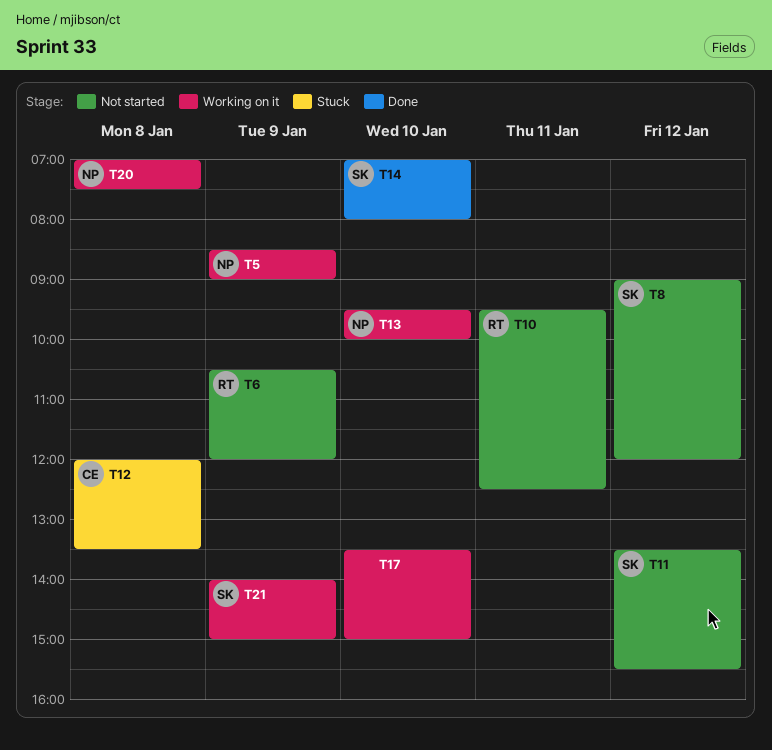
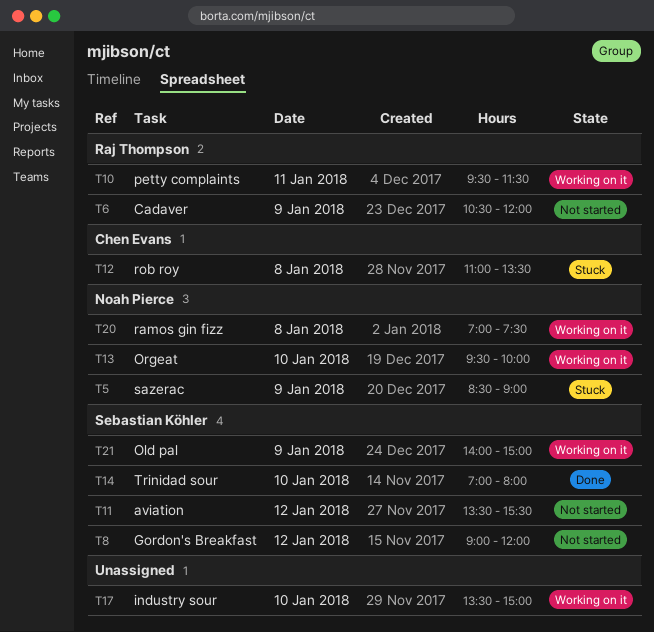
T5, status: Working on it -> Stuck
T10, status: Not started -> Working on it
T10, ends: 12:30 -> 11:30
T12, begins: 12:00 -> 11:00

